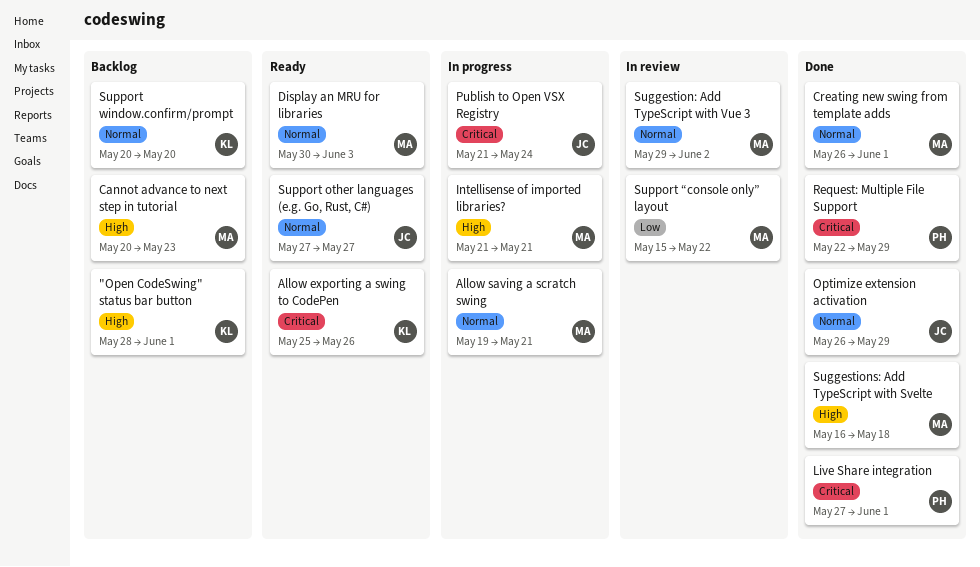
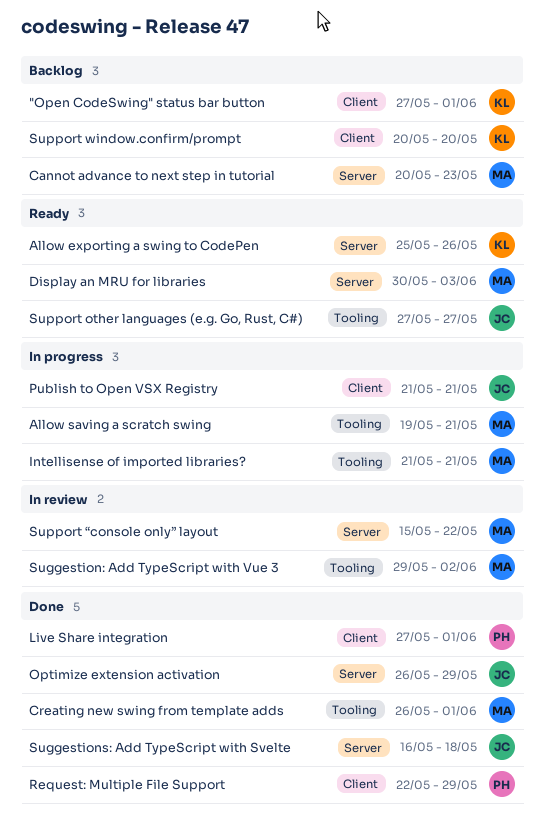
"Open CodeSwing" status bar button, start: May 28 -> May 27
Publish to Open VSX Registry, due: May 24 -> May 21
Suggestions: Add TypeScript with Svelte, owner: MA -> JC

